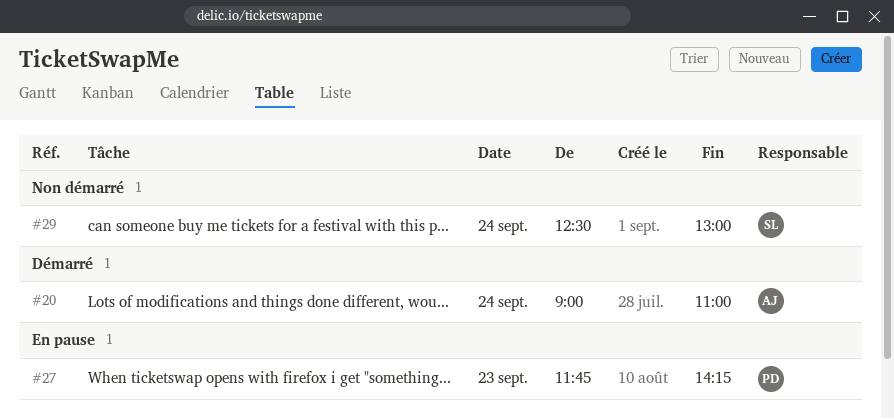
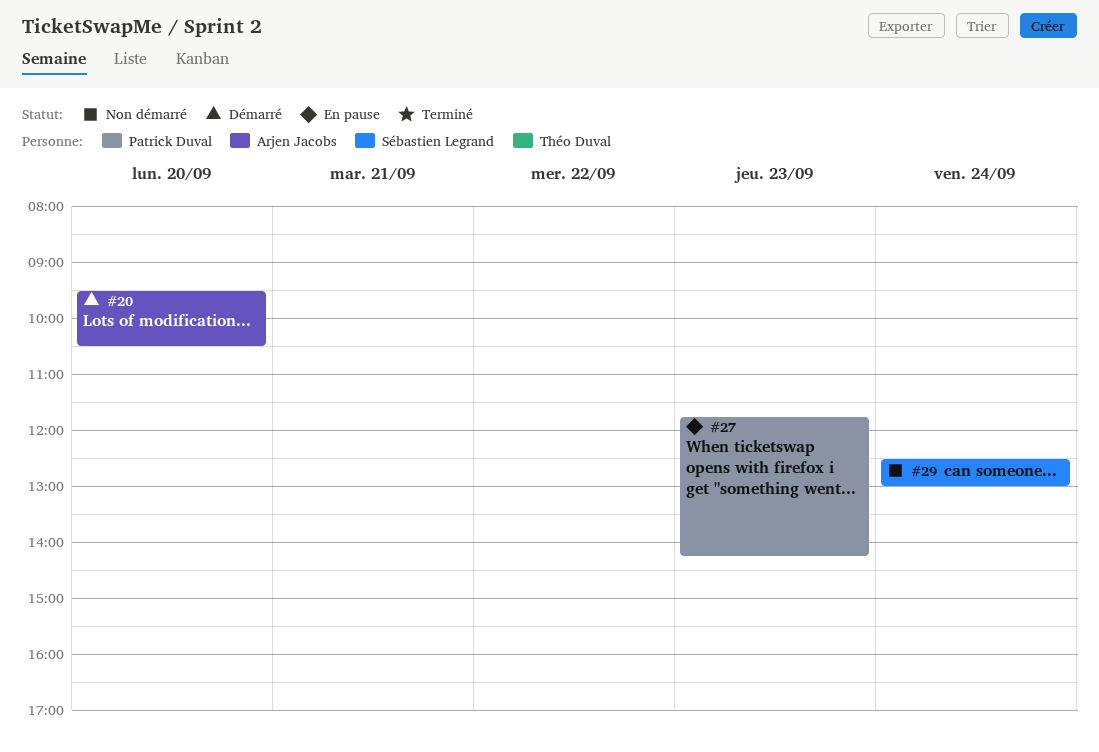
#20, day: Sep 24 -> Sep 20
#20, begins: 09:00 -> 09:30
#20, ends: 11:00 -> 10:30

